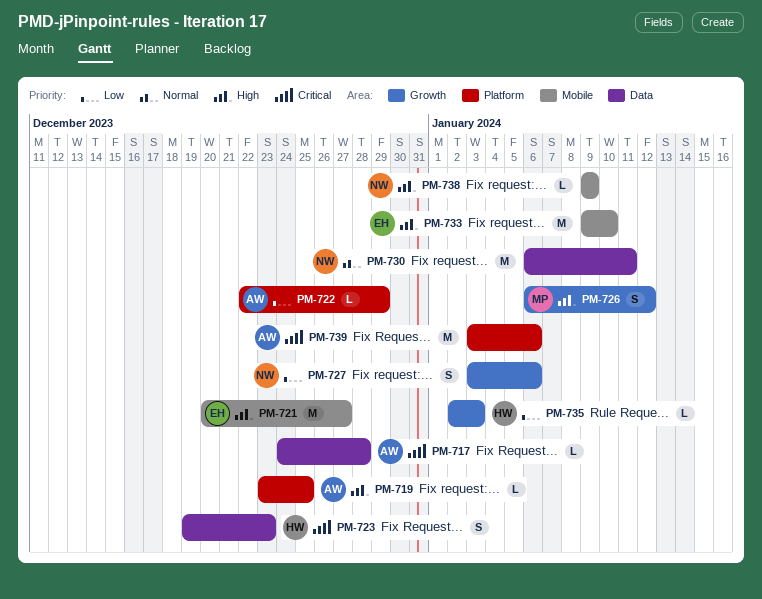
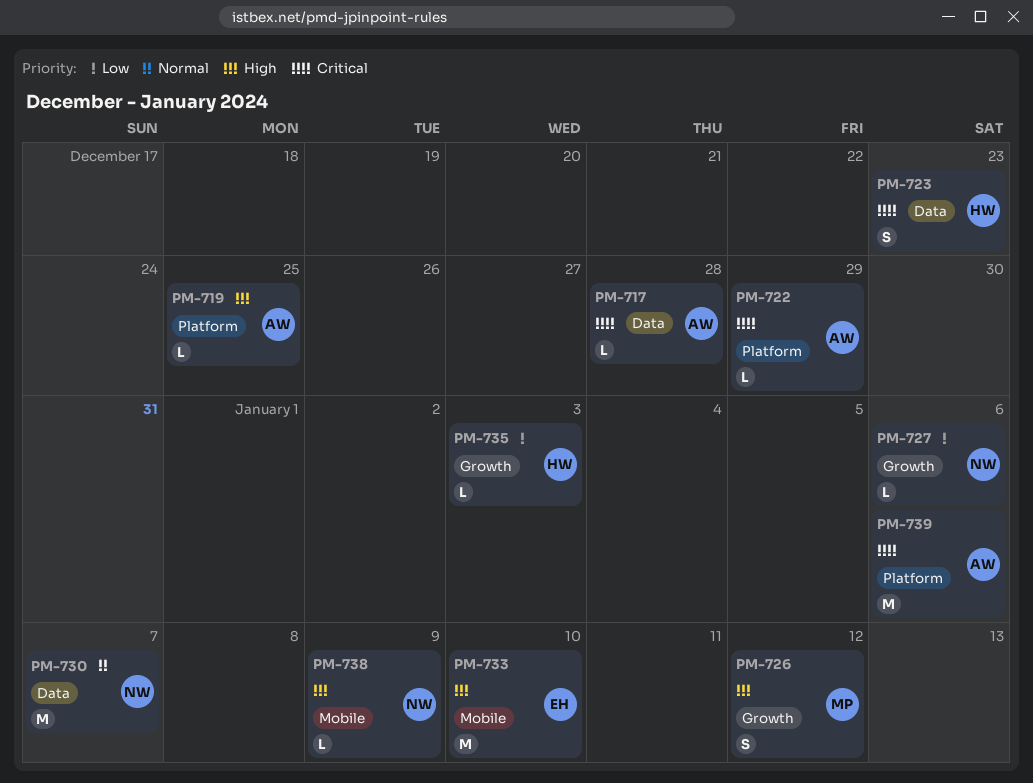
PM-721: present -> none
PM-722, priority: Low -> Critical
PM-727, estimate: S -> L
PM-730, due: Jan 11 -> Jan 7

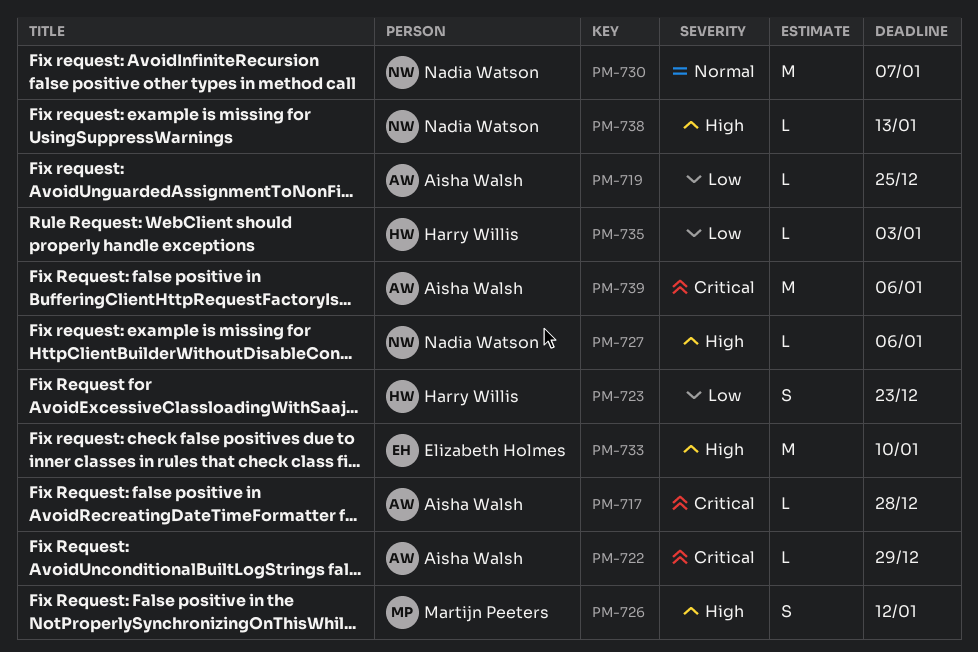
PM-719, priority: High -> Low
PM-723, priority: Critical -> Low
PM-727, priority: Low -> High
PM-738, due: Jan 9 -> Jan 13

